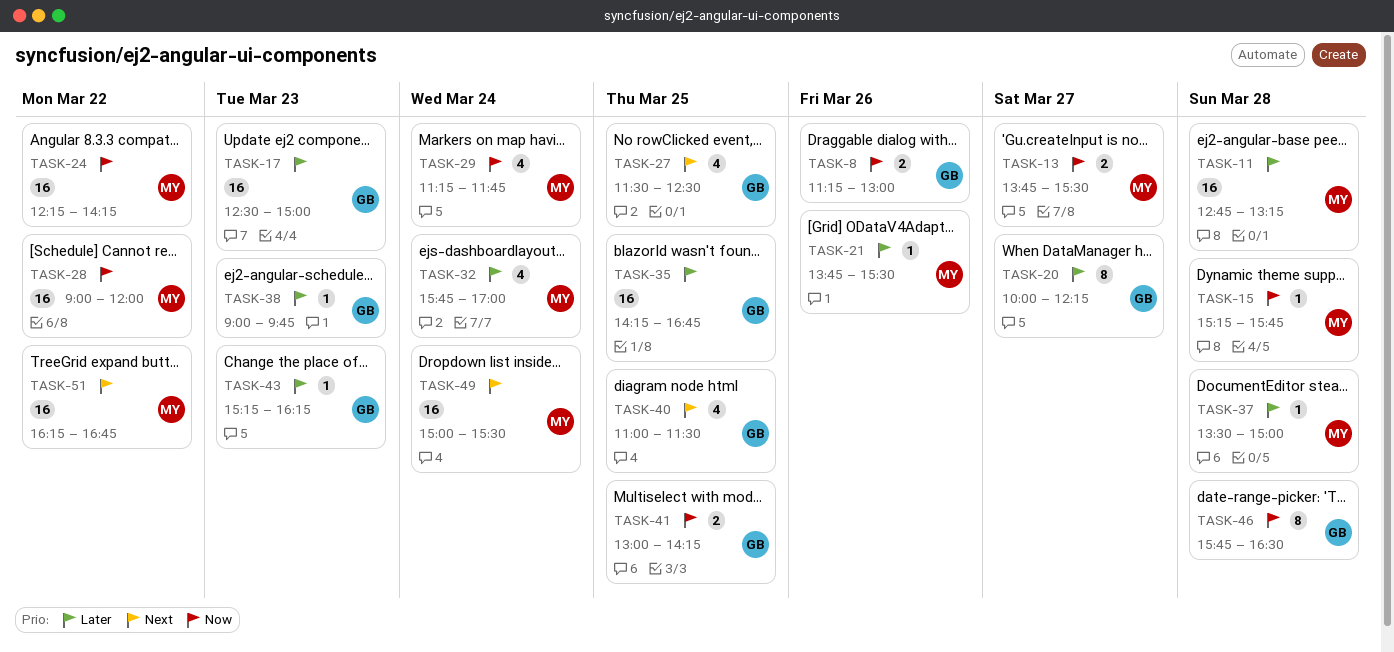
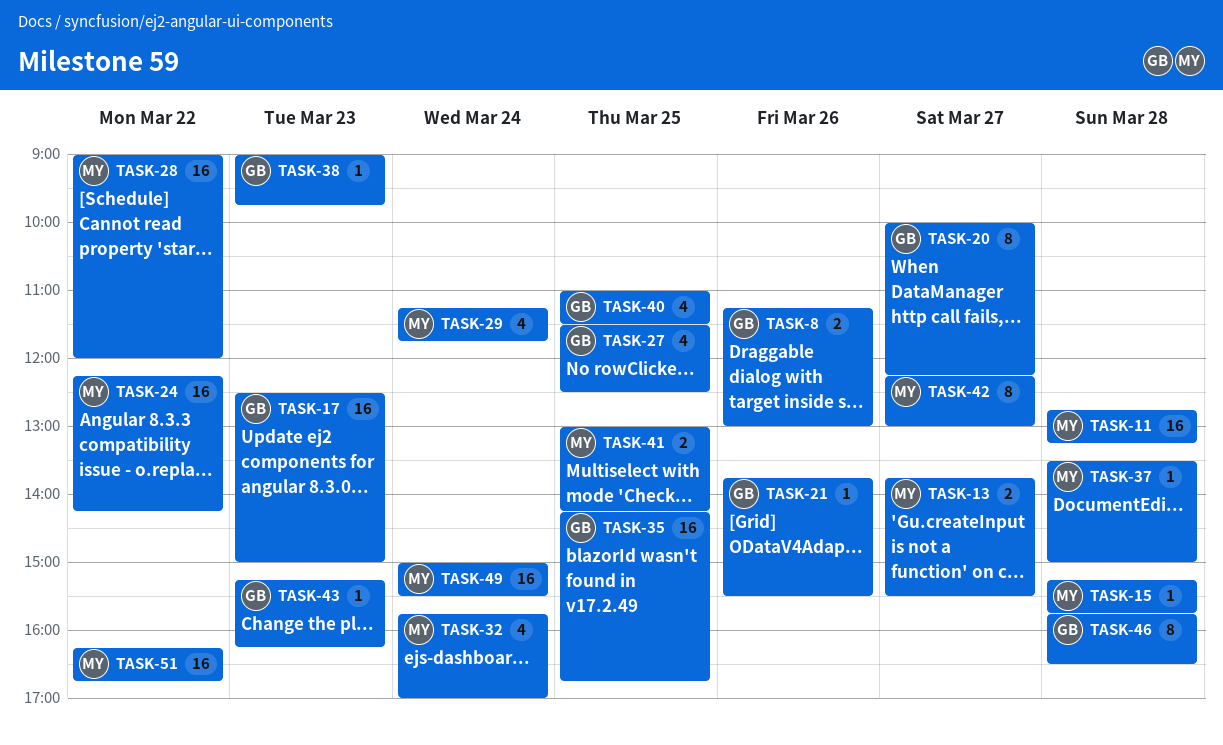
TASK-21, owner: MY -> GB
TASK-41, owner: GB -> MY
TASK-42: none -> present

